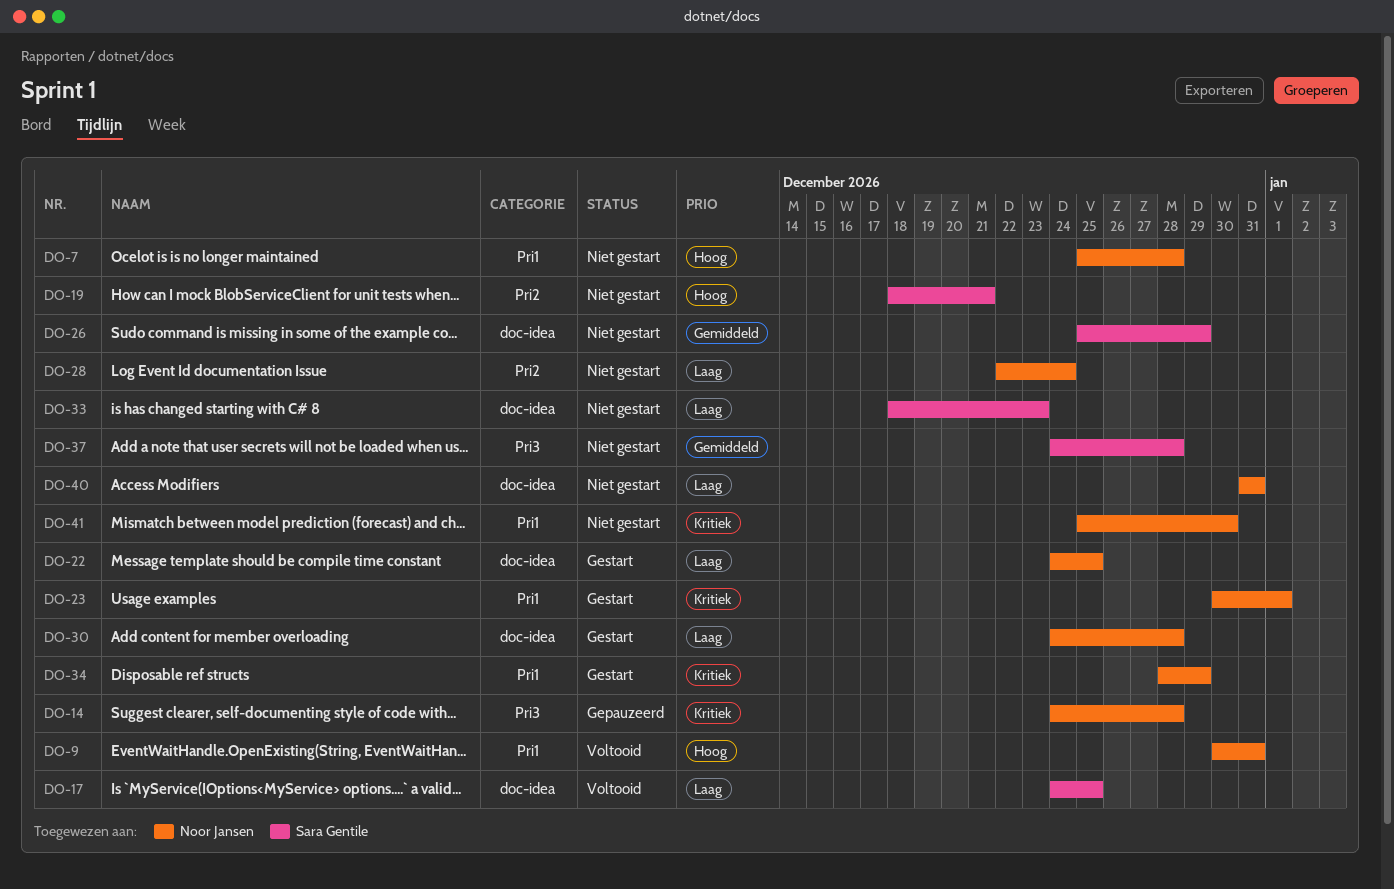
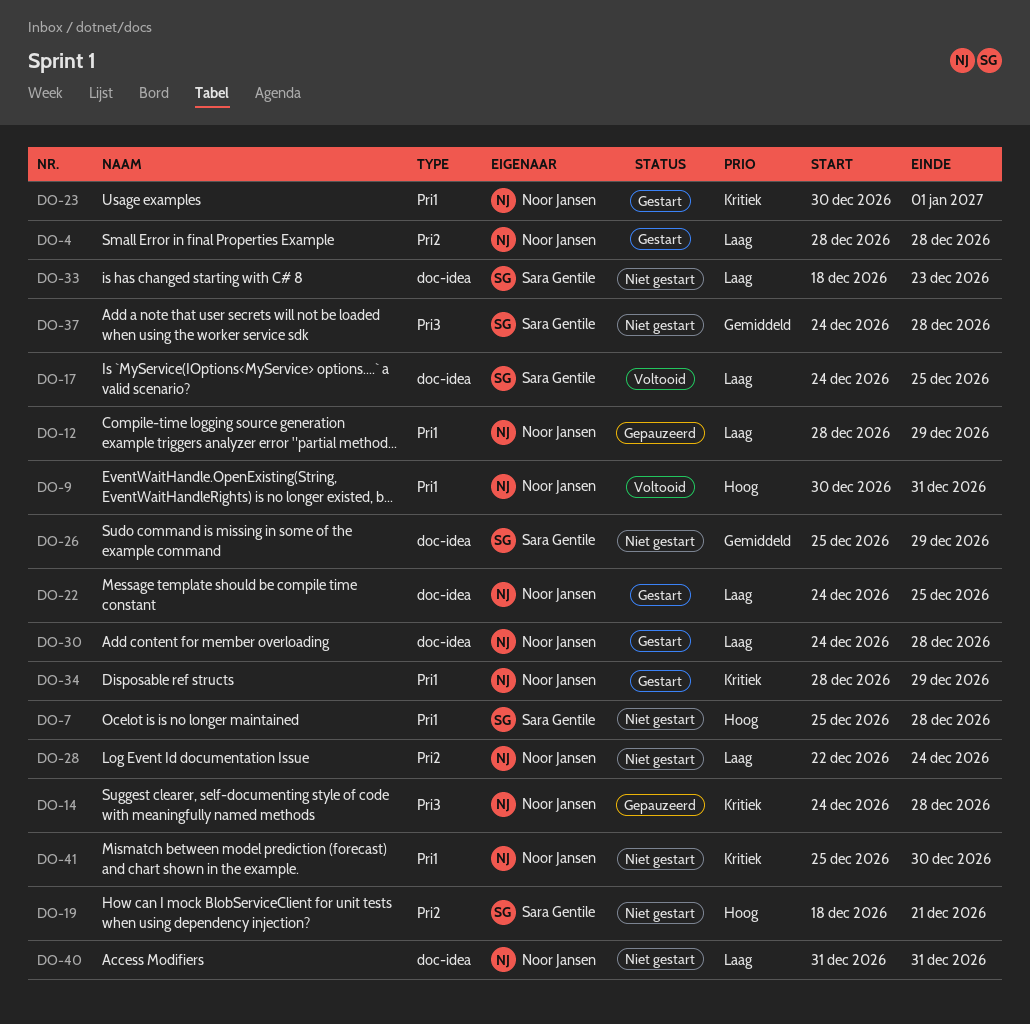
DO-4: none -> present
DO-7, owner: Noor Jansen -> Sara Gentile
DO-12: none -> present

